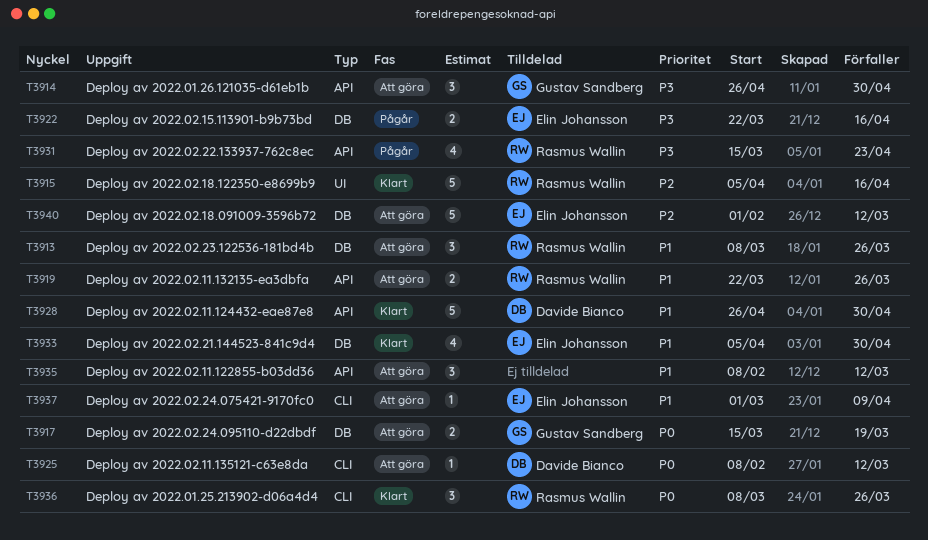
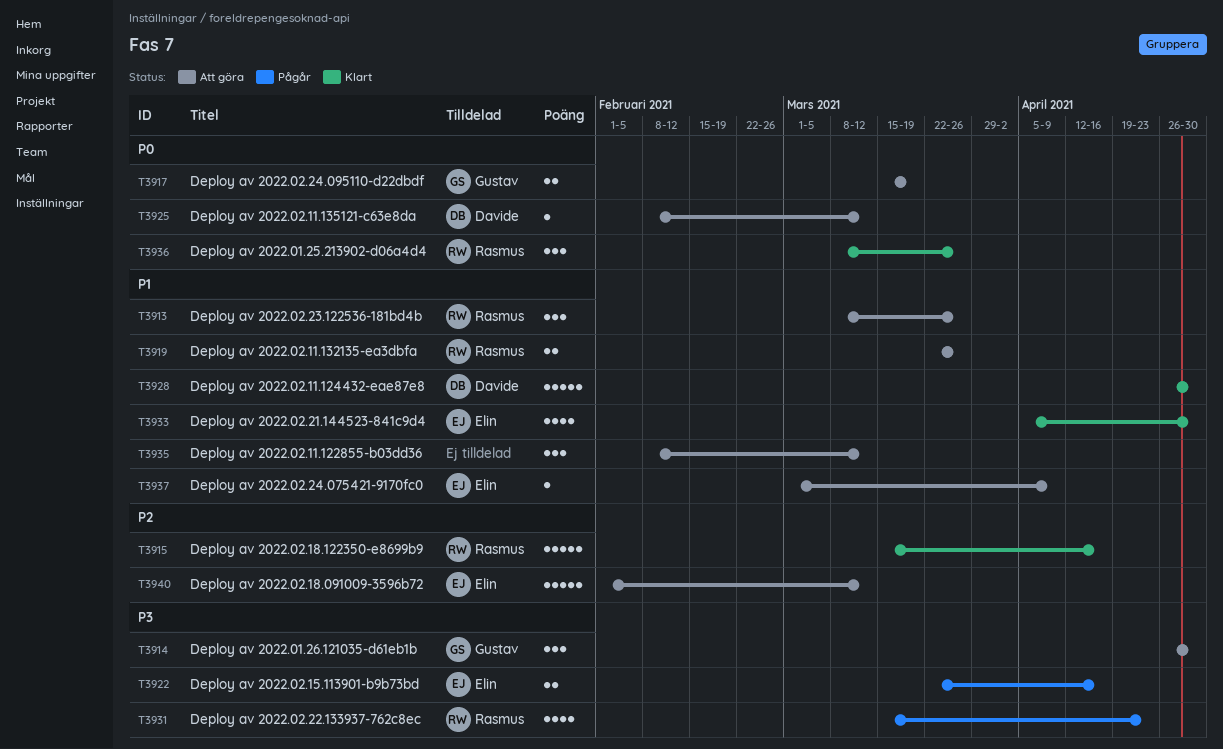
T3915, start: Apr 5 -> Mar 15

